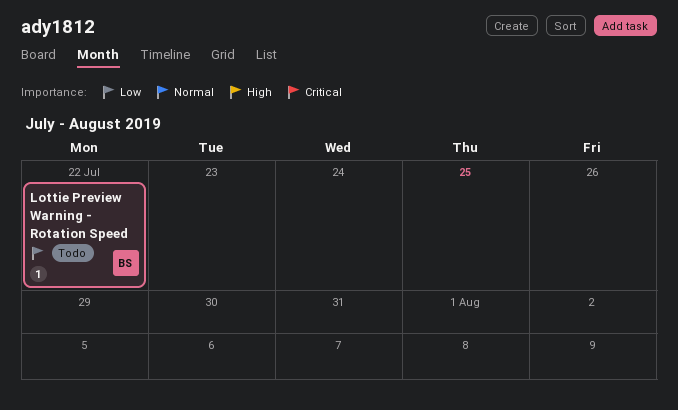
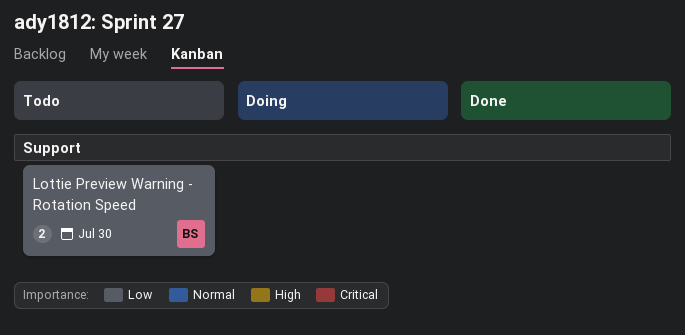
Lottie Preview Warning - Rotation Speed, estimate: 1 -> 2
Lottie Preview Warning - Rotation Speed, due: Jul 22 -> Jul 30

